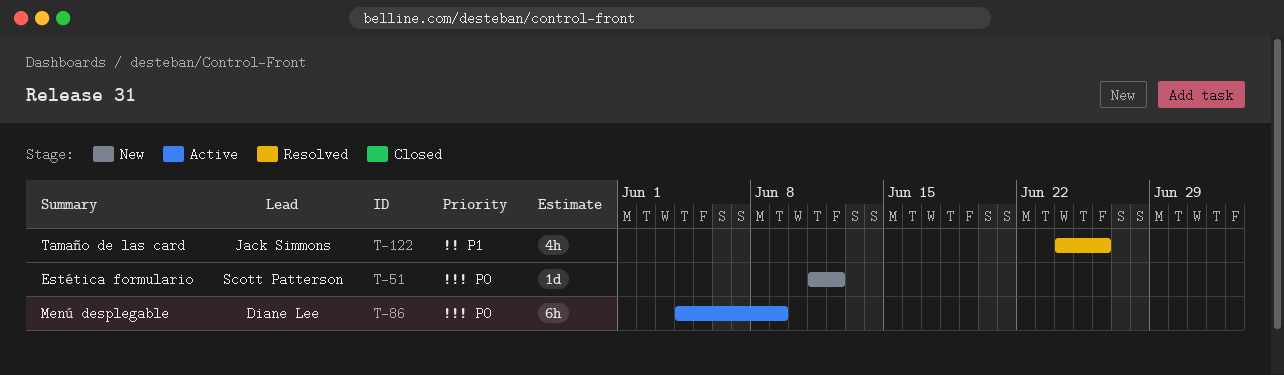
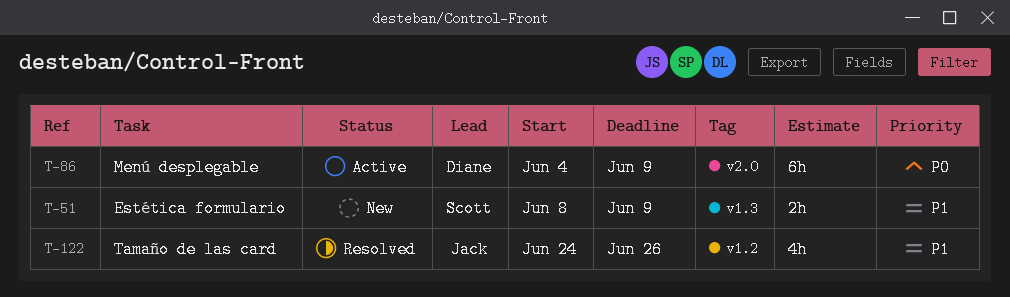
T-51, priority: P0 -> P1
T-51, estimate: 1d -> 2h
T-51, start: Jun 11 -> Jun 8
T-51, due: Jun 12 -> Jun 9

